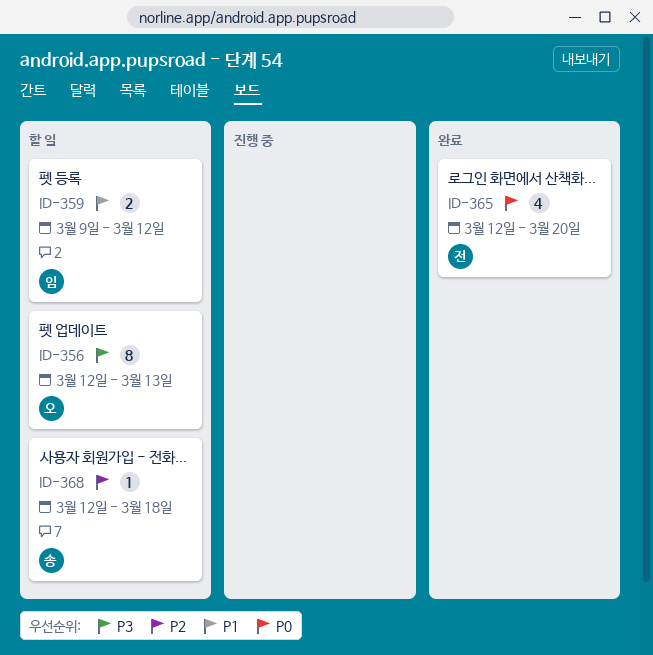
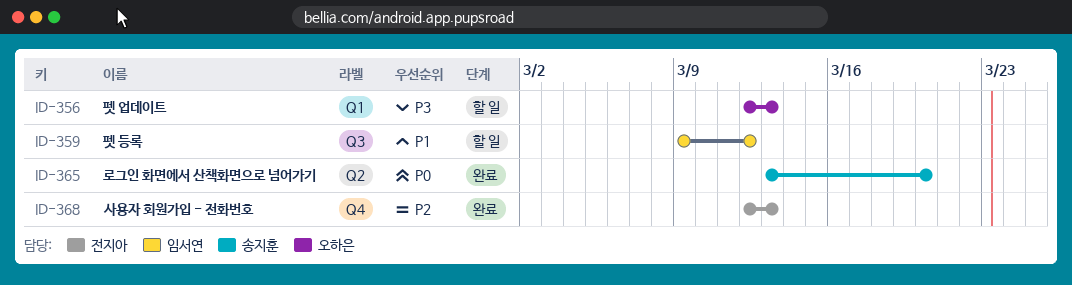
ID-365, owner: 전지아 -> 송지훈
ID-365, start: Mar 12 -> Mar 13
ID-368, status: 할 일 -> 완료
ID-368, owner: 송지훈 -> 전지아
ID-368, due: Mar 18 -> Mar 13

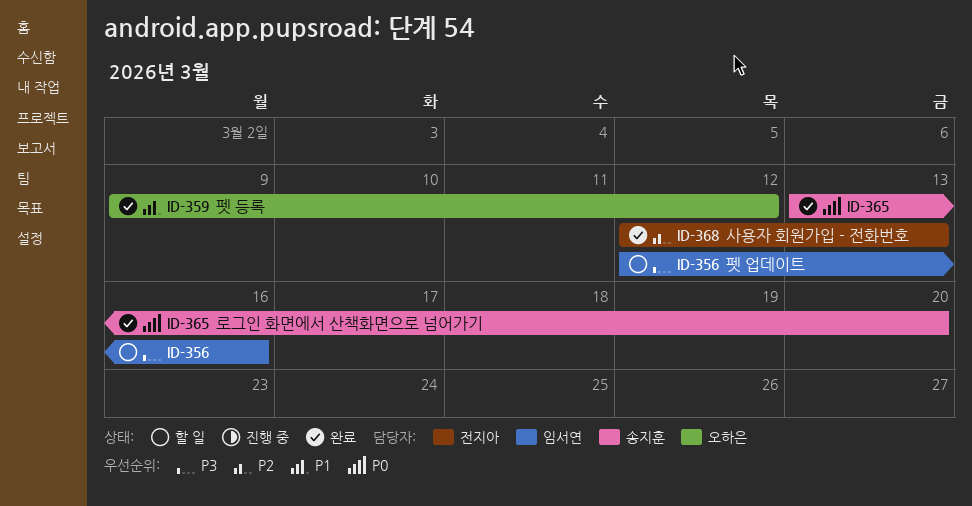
ID-356, owner: 오하은 -> 임서연
ID-356, due: Mar 13 -> Mar 16
ID-359, status: 할 일 -> 완료
ID-359, owner: 임서연 -> 오하은

